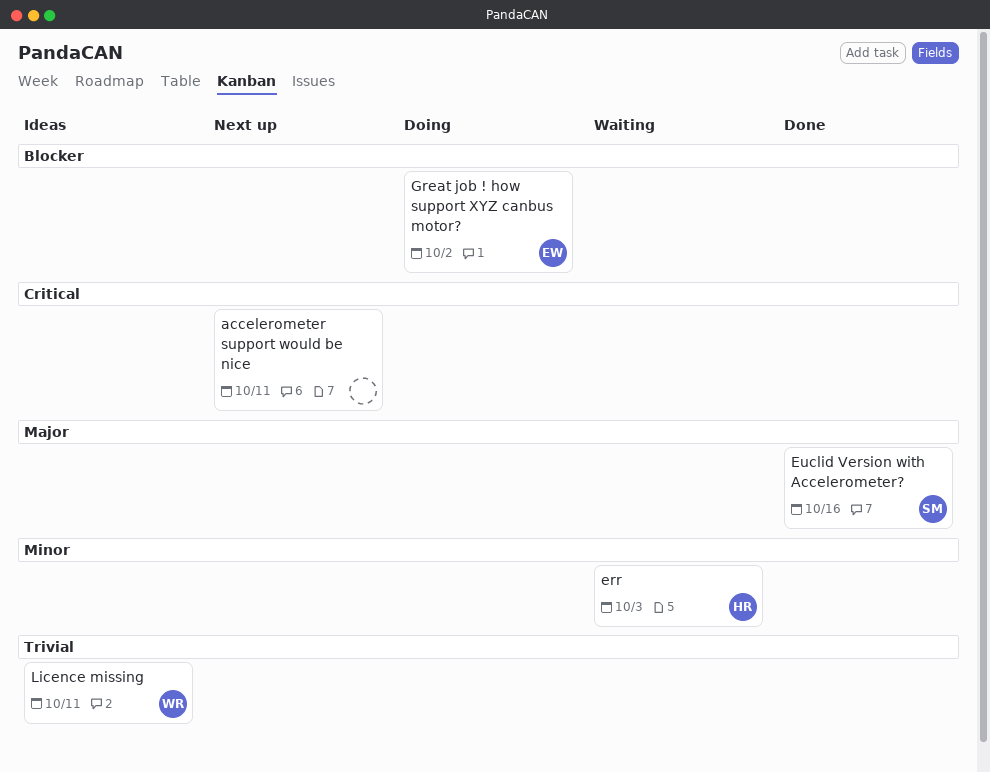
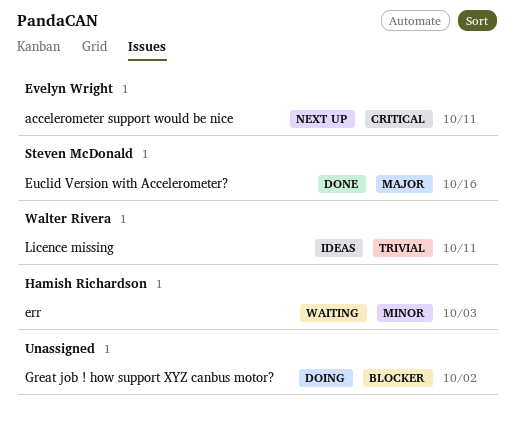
accelerometer support would be nice, owner: none -> Evelyn Wright
Great job ! how support XYZ canbus motor?, owner: Evelyn Wright -> none

